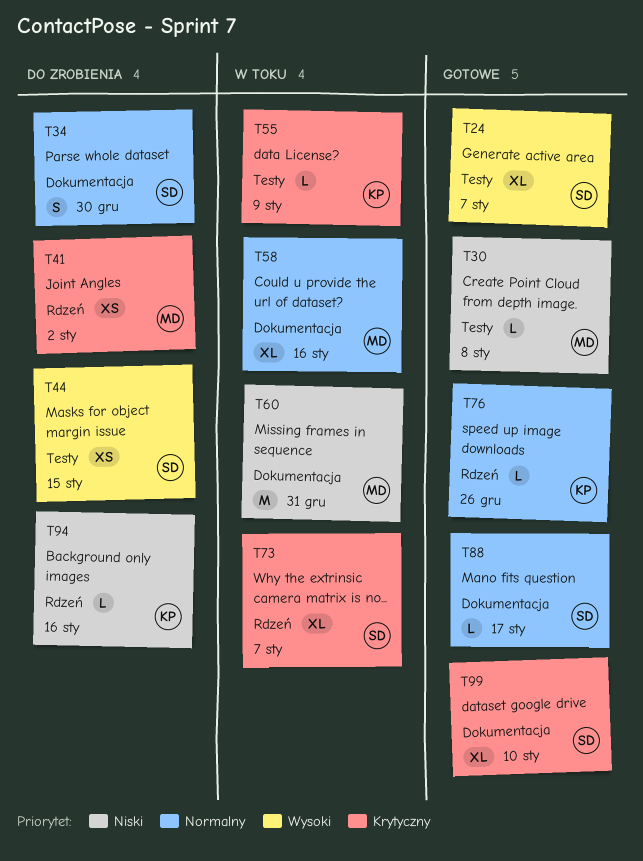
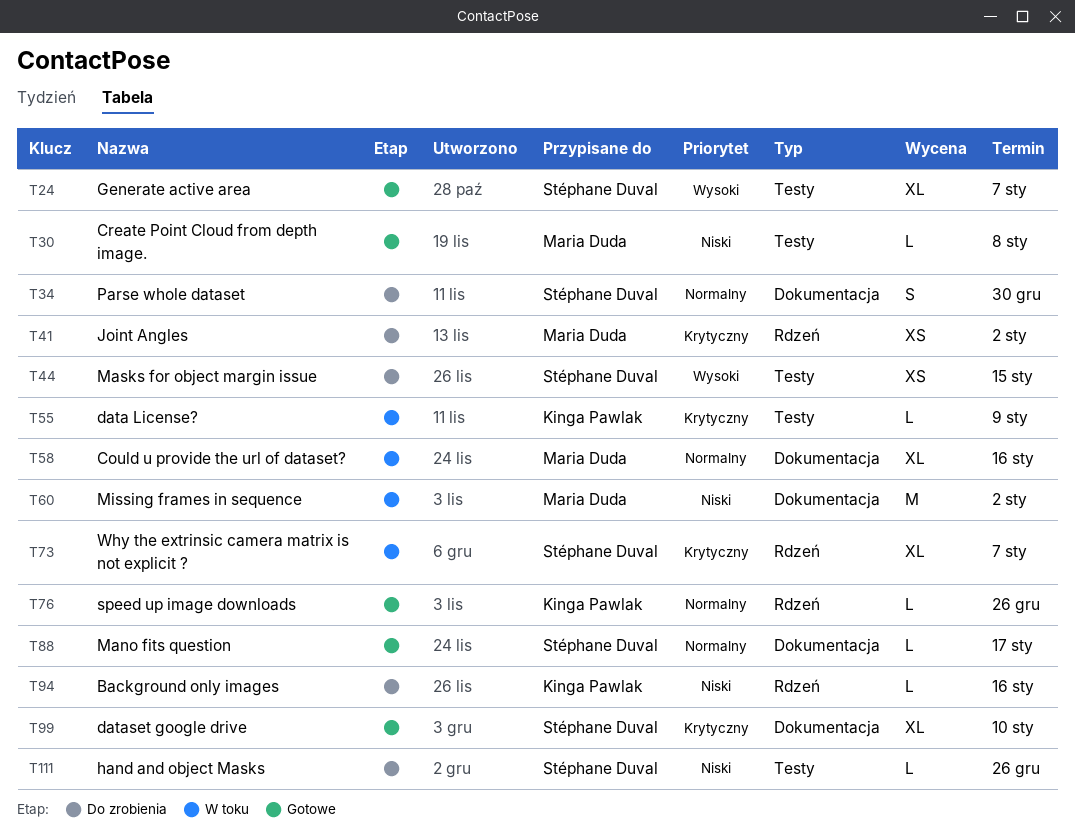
T60, due: Dec 31 -> Jan 2
T111: none -> present

